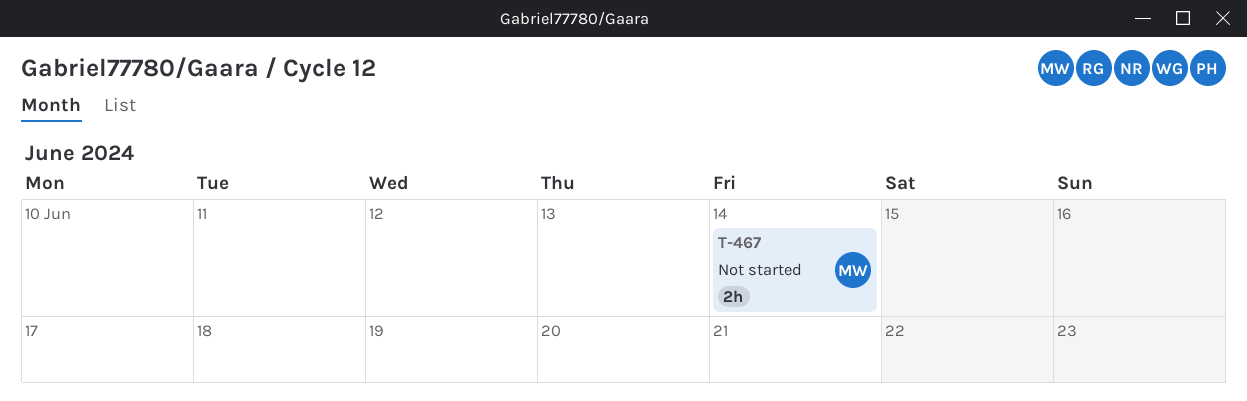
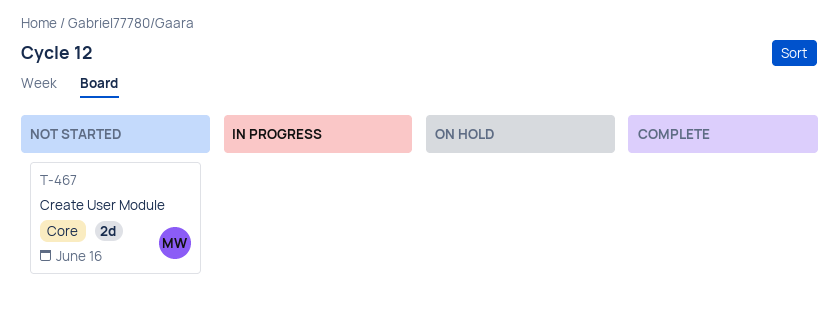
T-467, estimate: 2h -> 2d
T-467, due: Jun 14 -> Jun 16

